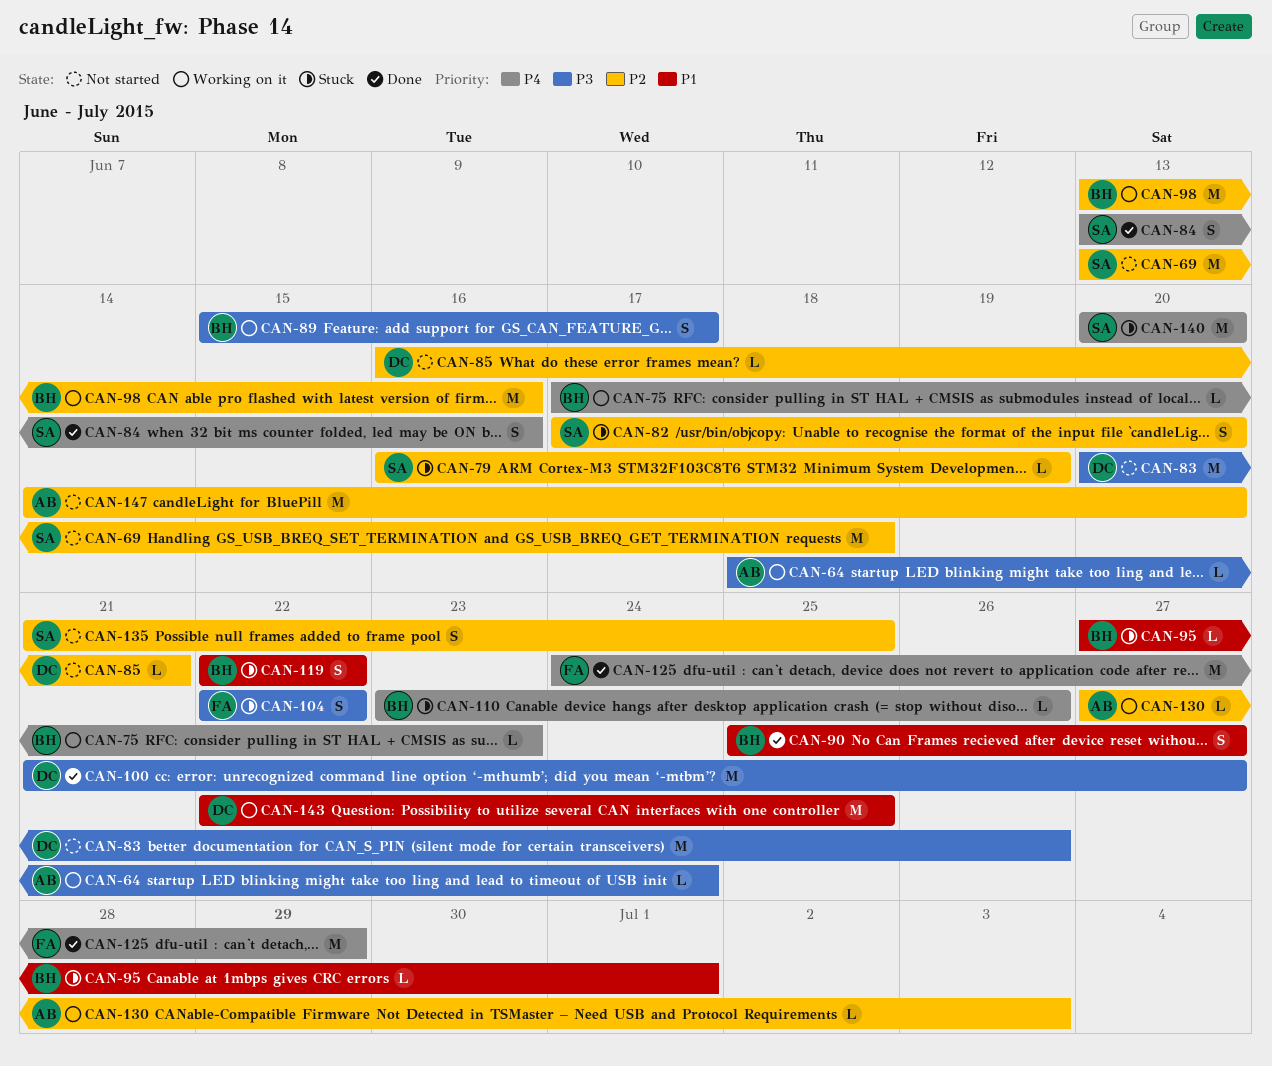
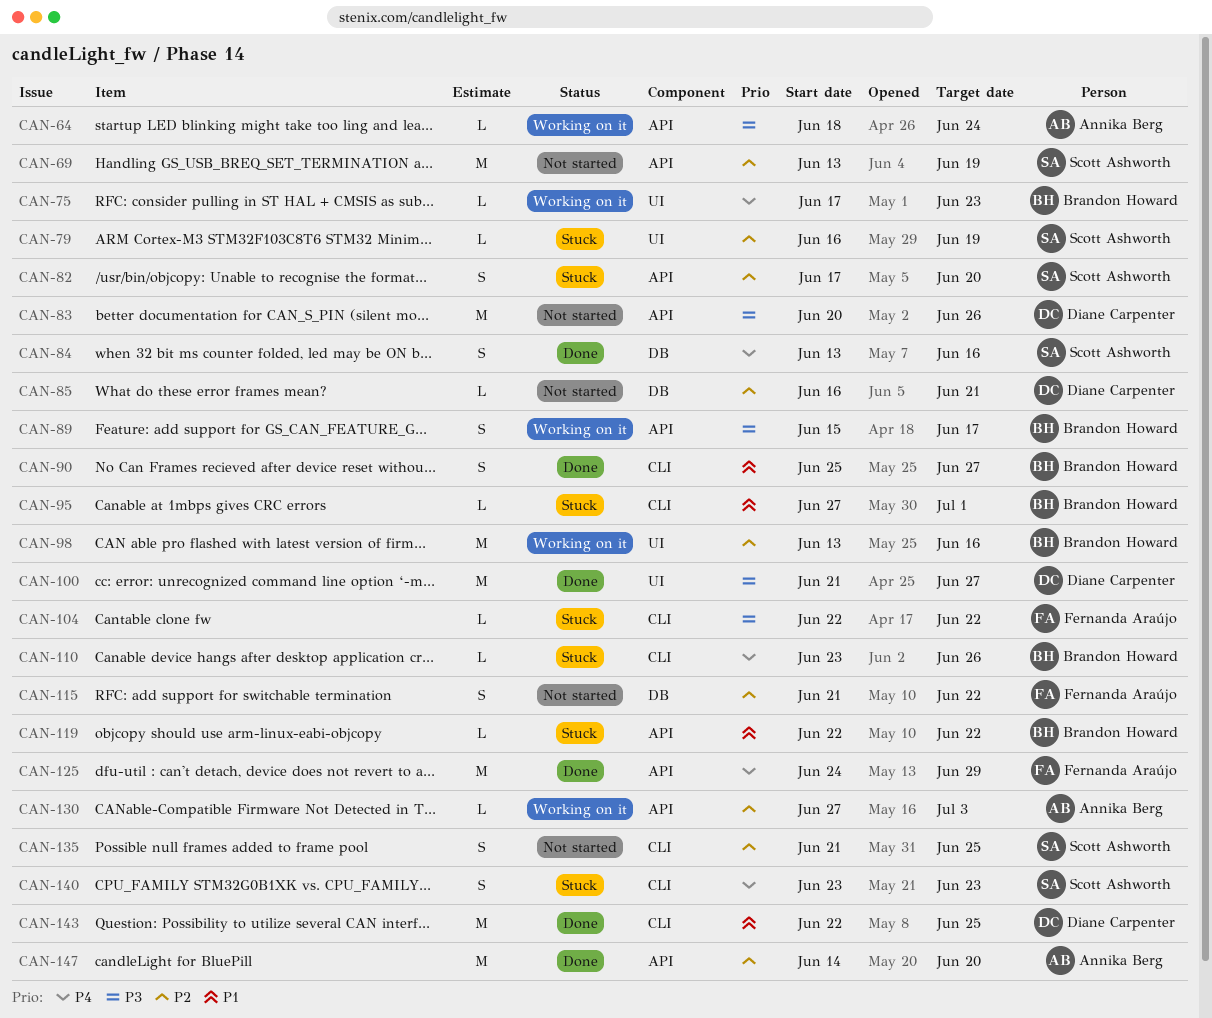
CAN-69, due: Jun 18 -> Jun 19
CAN-104, estimate: S -> L
CAN-115: none -> present
CAN-119, estimate: S -> L
CAN-140, estimate: M -> S
CAN-140, start: Jun 20 -> Jun 23
CAN-140, due: Jun 20 -> Jun 23
CAN-143, status: Working on it -> Done
CAN-147, status: Not started -> Done

